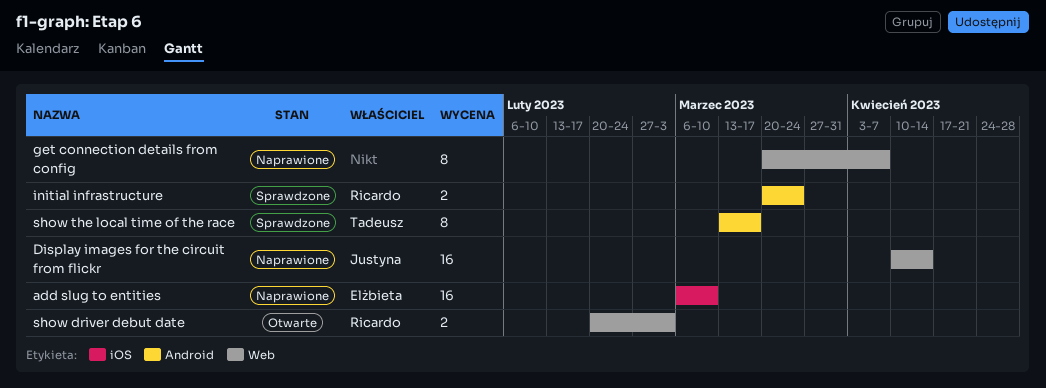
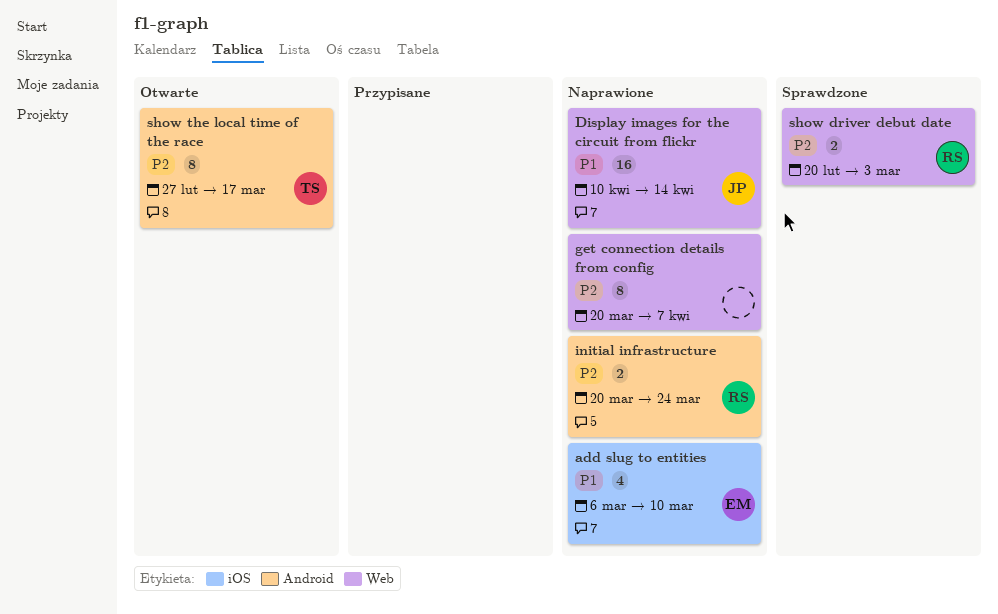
add slug to entities, estimate: 16 -> 4
initial infrastructure, status: Sprawdzone -> Naprawione
show driver debut date, status: Otwarte -> Sprawdzone
show the local time of the race, status: Sprawdzone -> Otwarte
show the local time of the race, start: Mar 13 -> Feb 27

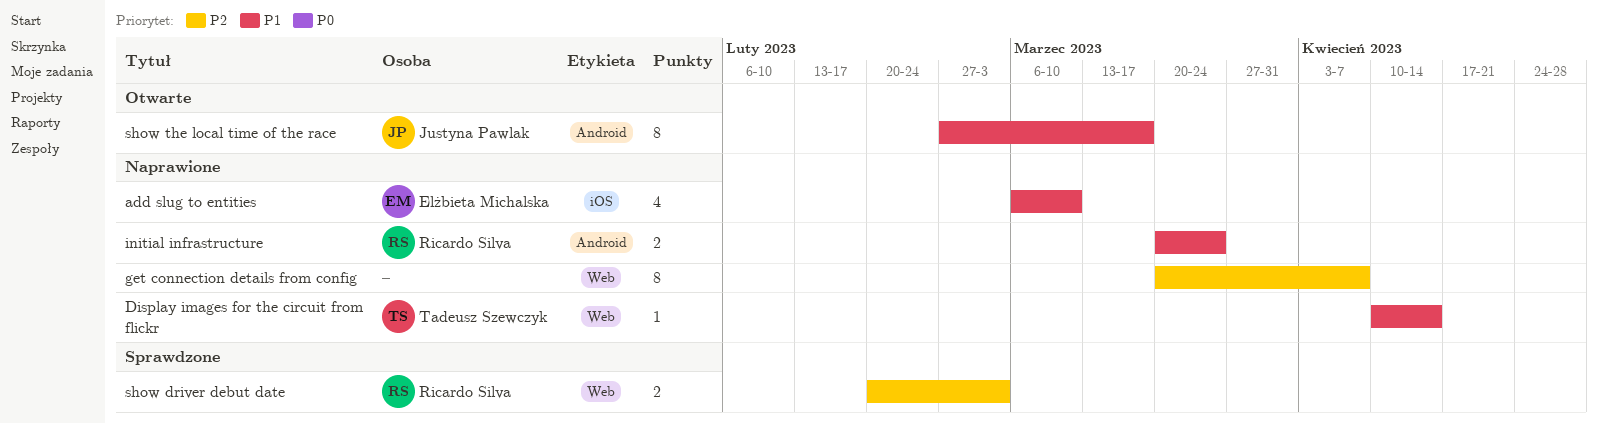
Display images for the circuit from flickr, owner: Justyna Pawlak -> Tadeusz Szewczyk
Display images for the circuit from flickr, estimate: 16 -> 1
initial infrastructure, priority: P2 -> P1
show the local time of the race, owner: Tadeusz Szewczyk -> Justyna Pawlak
show the local time of the race, priority: P2 -> P1

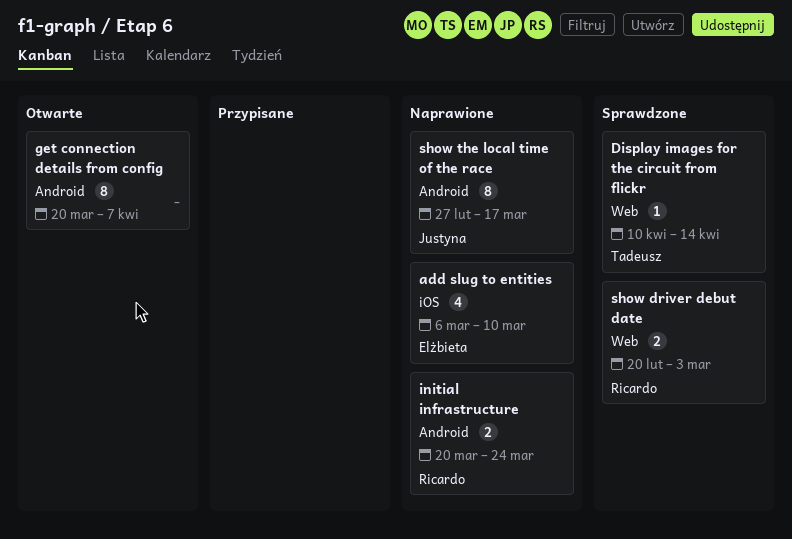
Display images for the circuit from flickr, status: Naprawione -> Sprawdzone
get connection details from config, status: Naprawione -> Otwarte
get connection details from config, label: Web -> Android
show the local time of the race, status: Otwarte -> Naprawione

